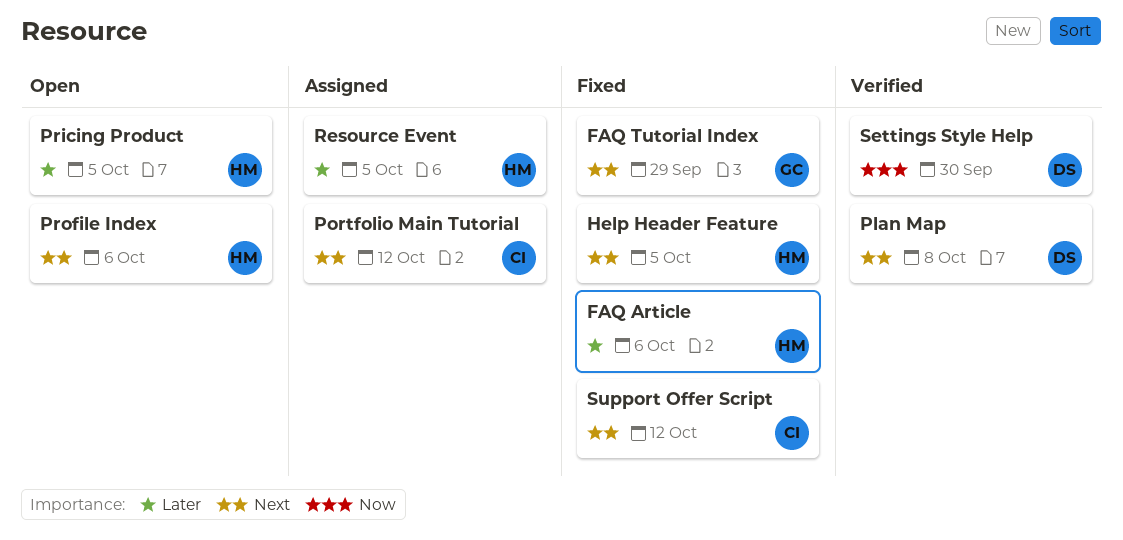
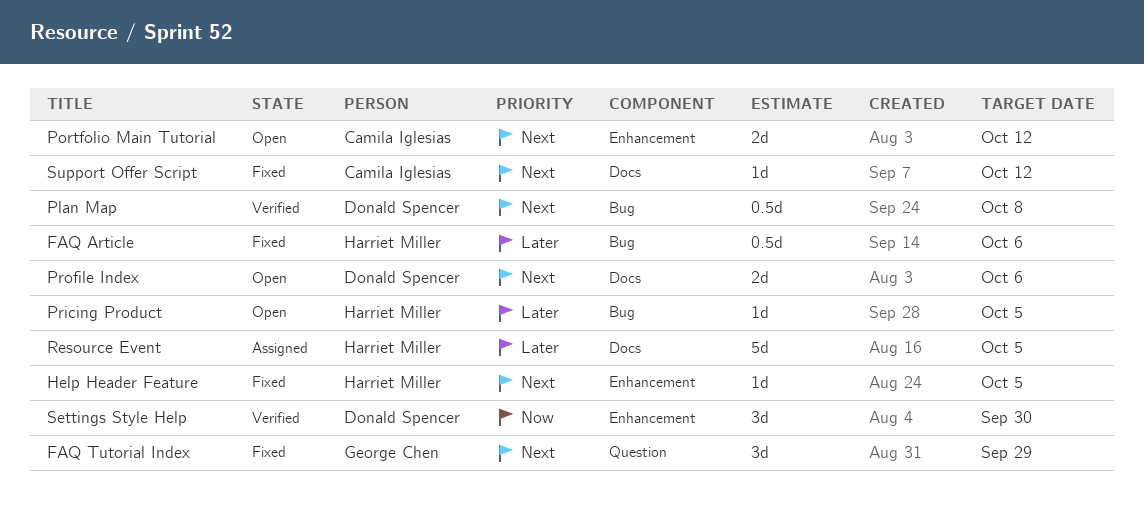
Portfolio Main Tutorial, status: Assigned -> Open
Profile Index, owner: Harriet Miller -> Donald Spencer

